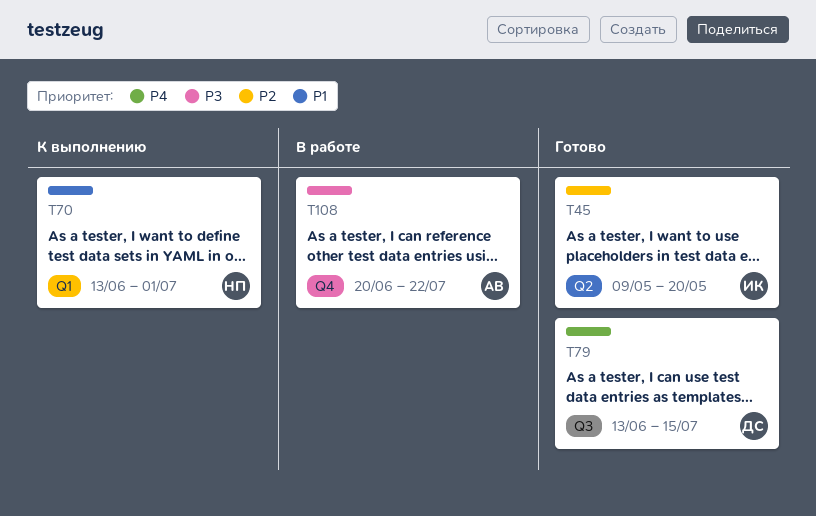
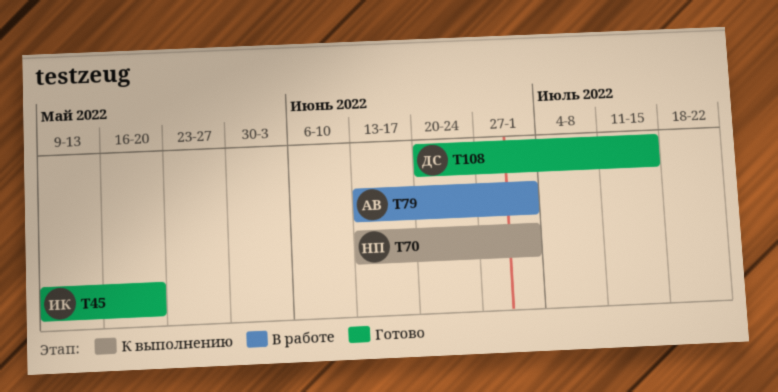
T79, status: Готово -> В работе
T79, owner: ДС -> АВ
T79, due: Jul 15 -> Jul 1
T108, status: В работе -> Готово
T108, owner: АВ -> ДС
T108, due: Jul 22 -> Jul 15

